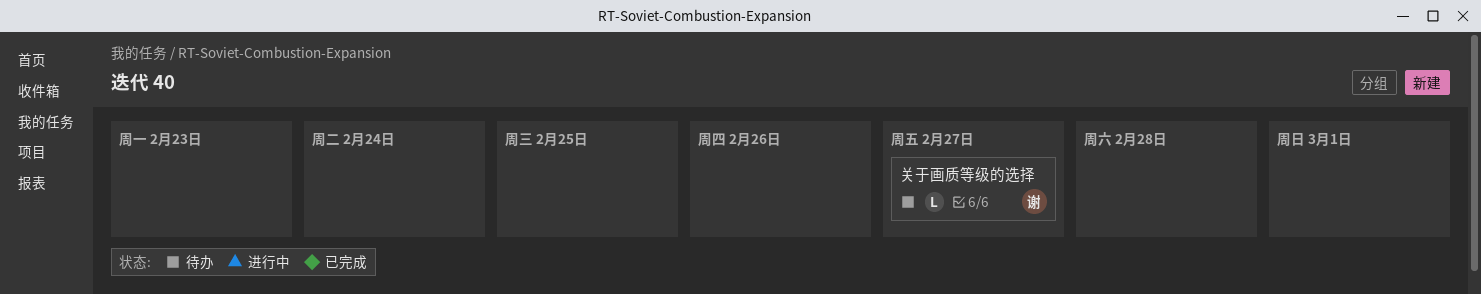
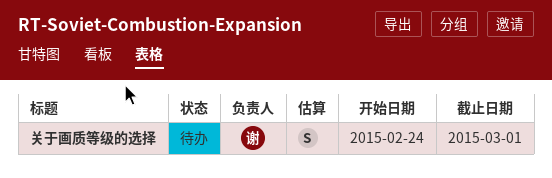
关于画质等级的选择, estimate: L -> S
关于画质等级的选择, due: Feb 27 -> Mar 1

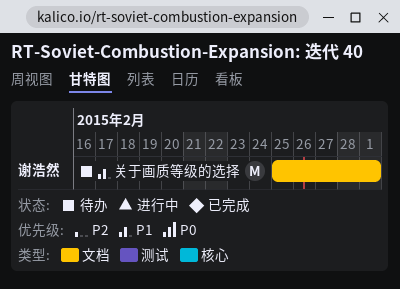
关于画质等级的选择, estimate: S -> M
关于画质等级的选择, start: Feb 24 -> Feb 25

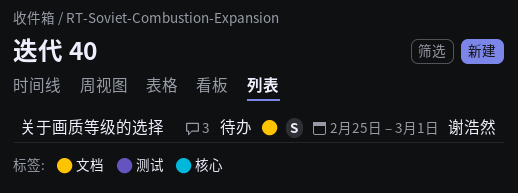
关于画质等级的选择, estimate: M -> S

